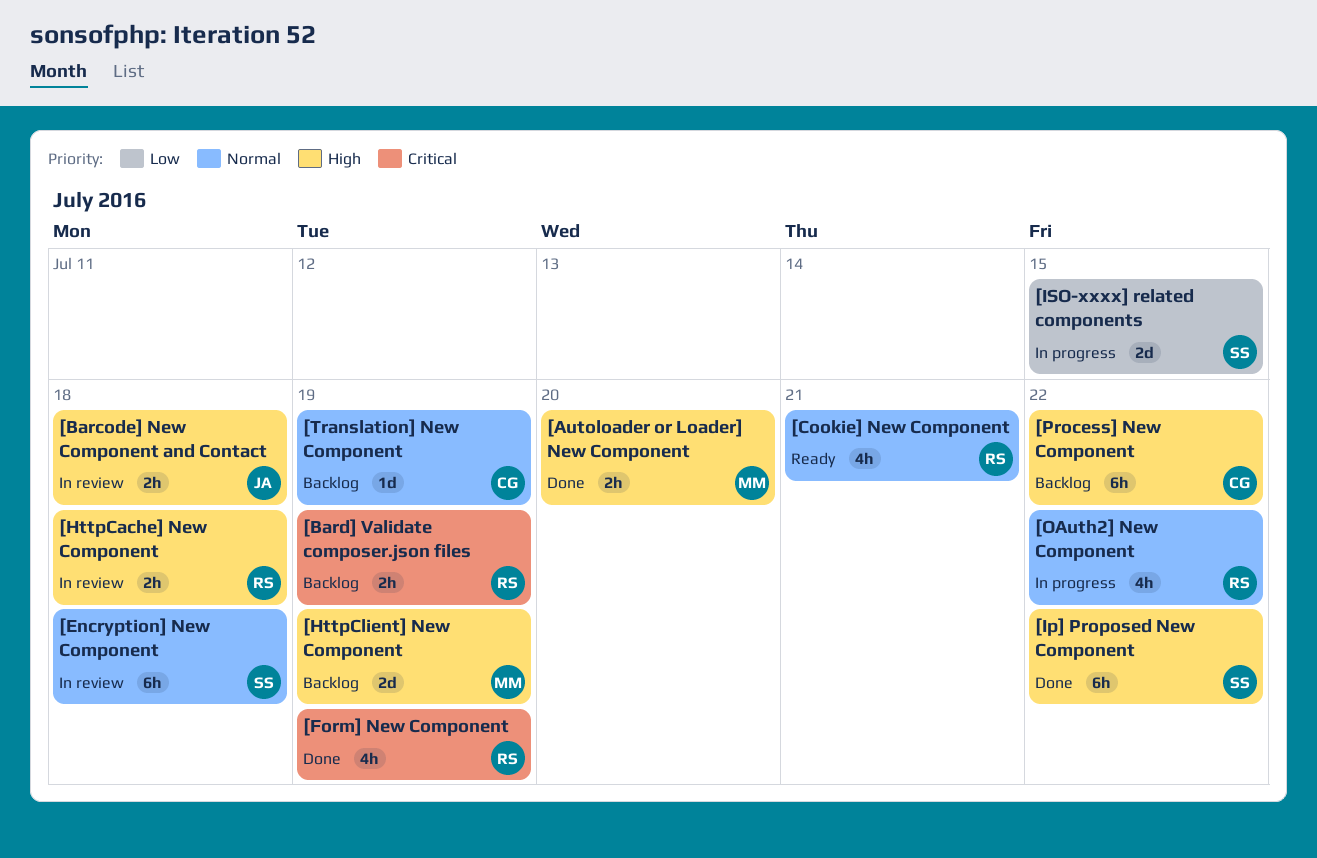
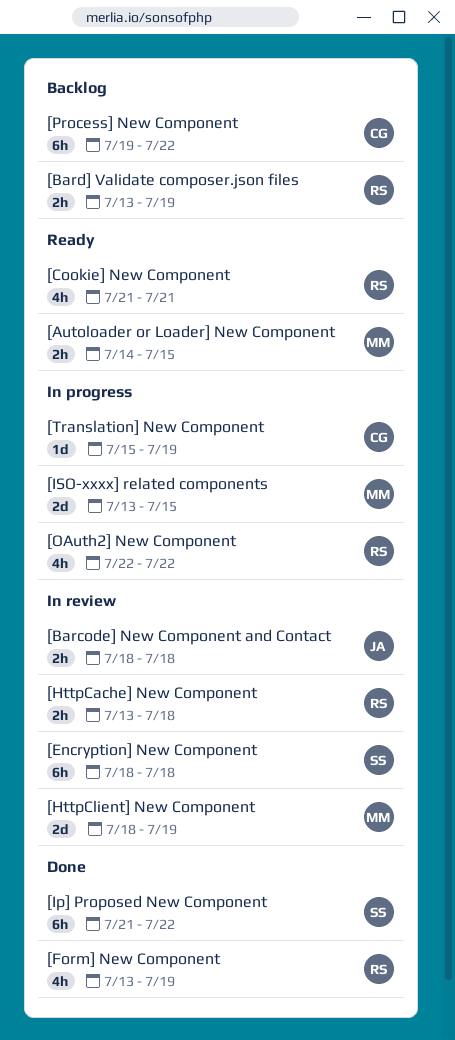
[Autoloader or Loader] New Component, status: Done -> Ready
[Autoloader or Loader] New Component, due: Jul 20 -> Jul 15
[HttpClient] New Component, status: Backlog -> In review
[ISO-xxxx] related components, owner: SS -> MM
[Translation] New Component, status: Backlog -> In progress

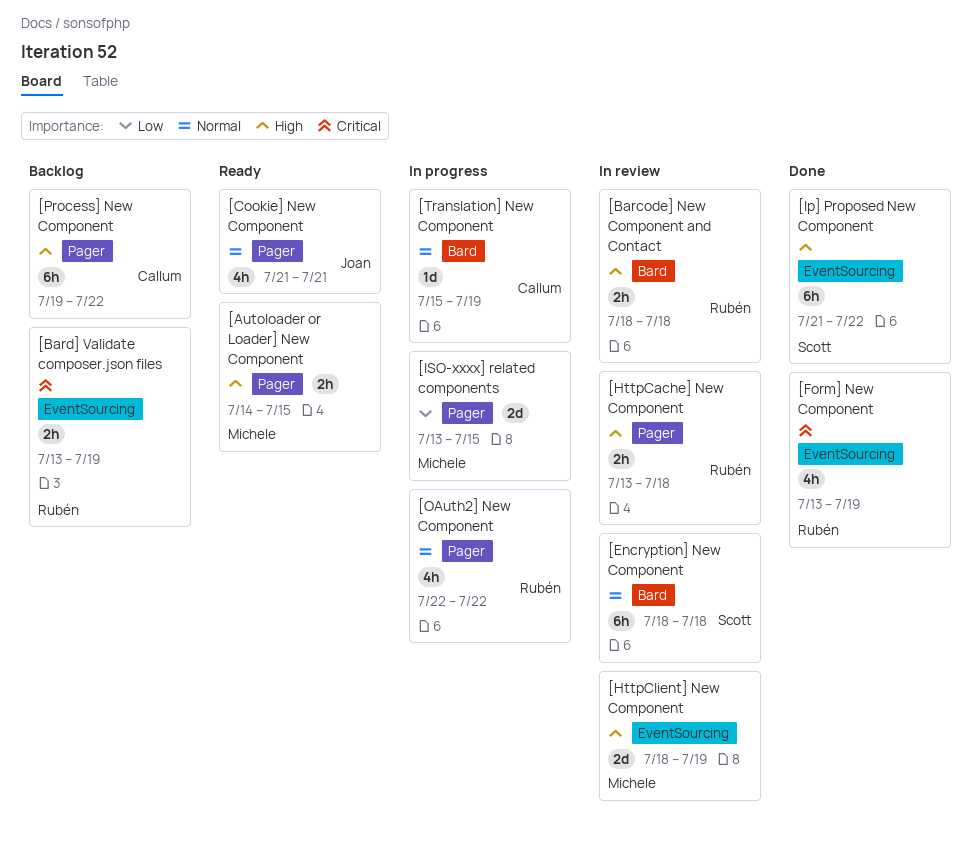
[Barcode] New Component and Contact, owner: Joan -> Rubén
[Cookie] New Component, owner: Rubén -> Joan

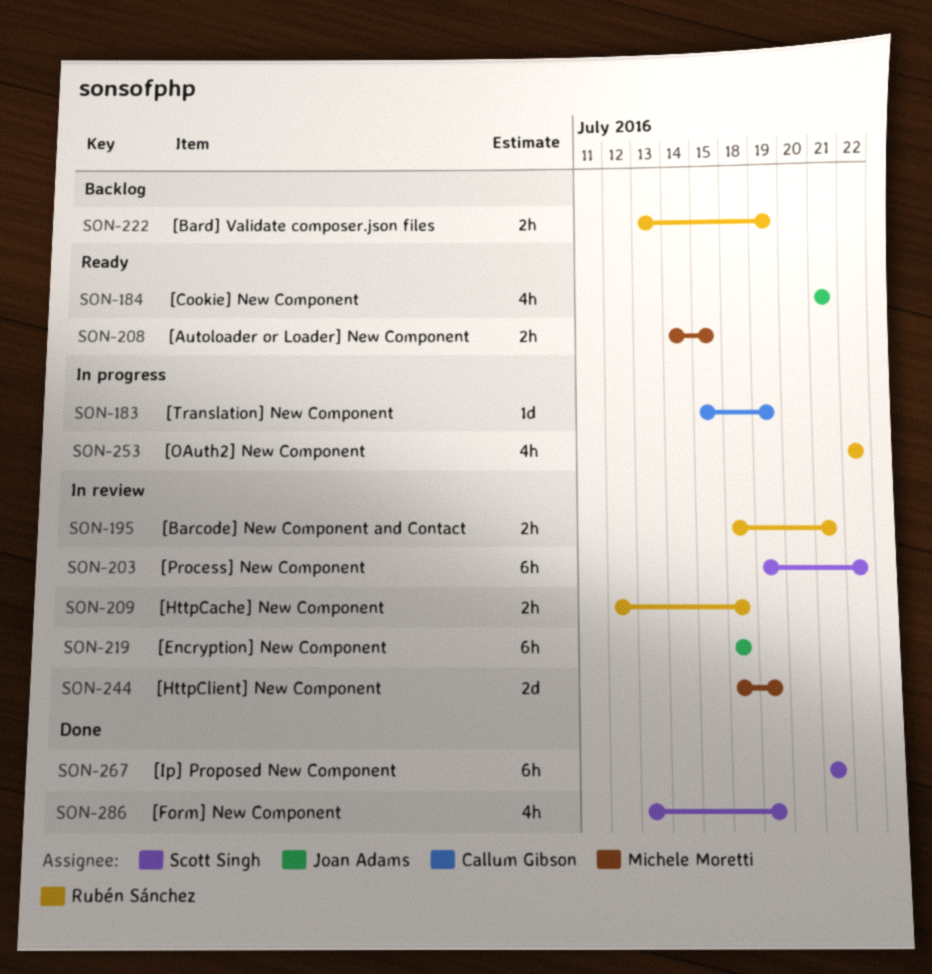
[Barcode] New Component and Contact, due: Jul 18 -> Jul 21
[Encryption] New Component, owner: Scott Singh -> Joan Adams
[Form] New Component, owner: Rubén Sánchez -> Scott Singh
[HttpCache] New Component, start: Jul 13 -> Jul 12
[Ip] Proposed New Component, due: Jul 22 -> Jul 21
[ISO-xxxx] related components: present -> none
[Process] New Component, status: Backlog -> In review
[Process] New Component, owner: Callum Gibson -> Scott Singh

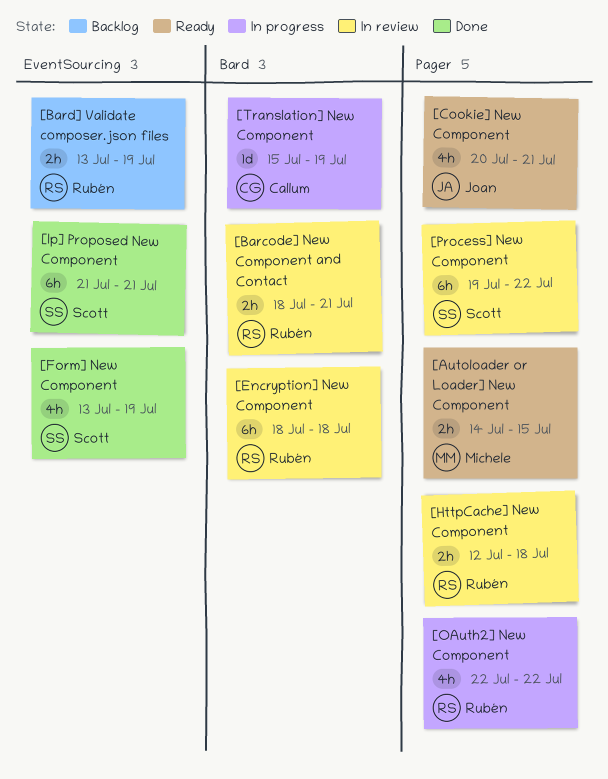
[Cookie] New Component, start: Jul 21 -> Jul 20
[Encryption] New Component, owner: Joan Adams -> Rubén Sánchez
[HttpClient] New Component: present -> none

